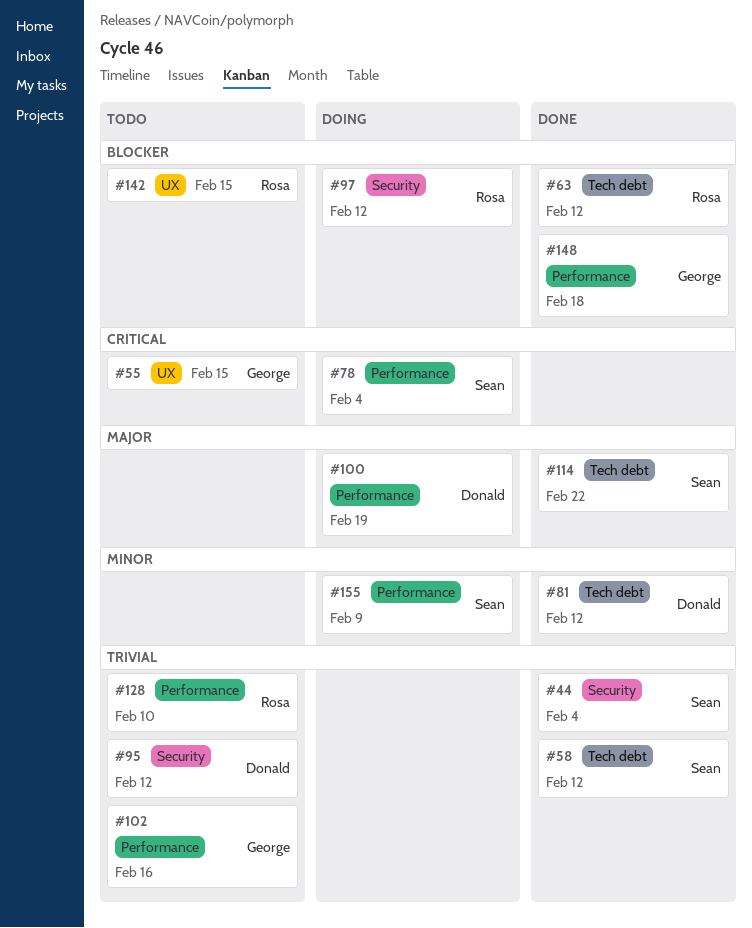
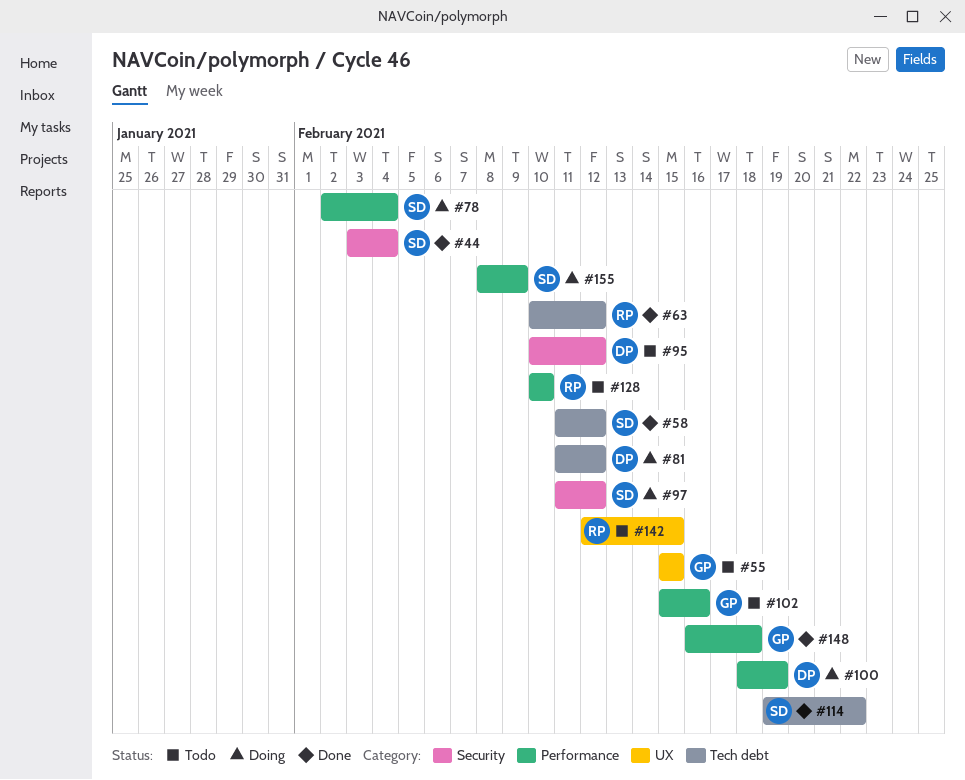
#81, status: Done -> Doing
#97, owner: Rosa -> Sean

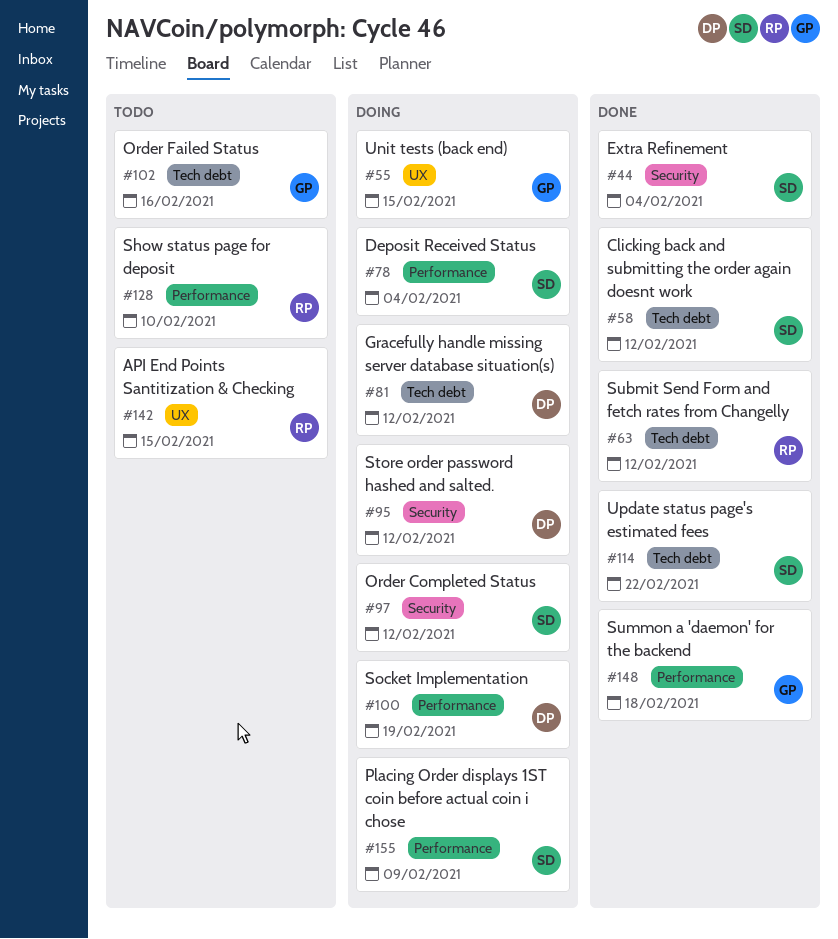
#55, status: Todo -> Doing
#95, status: Todo -> Doing
#102, label: Performance -> Tech debt

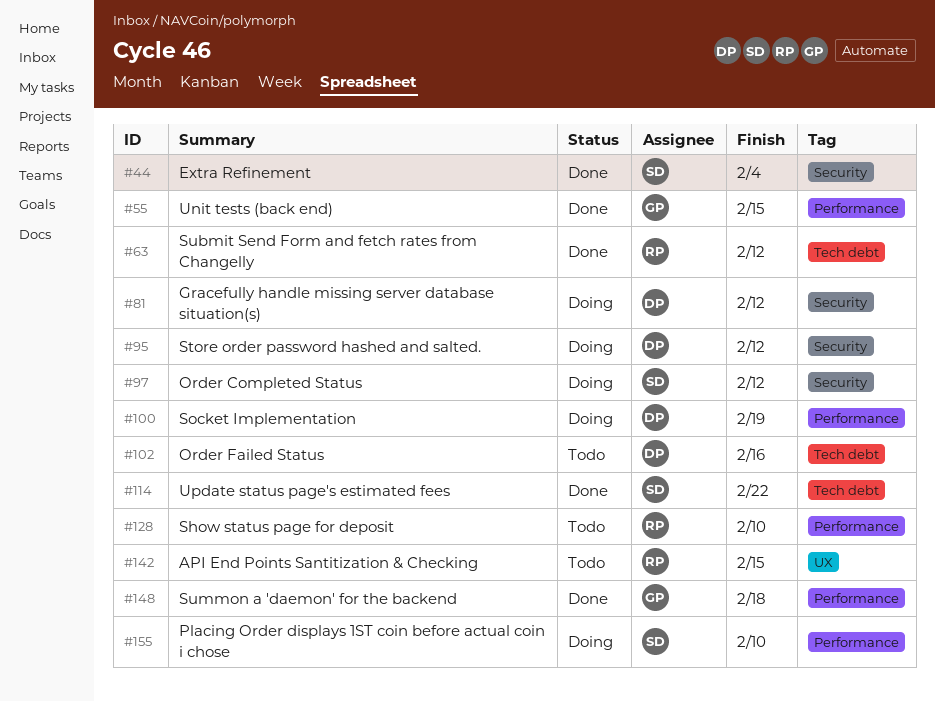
#55, status: Doing -> Done
#55, label: UX -> Performance
#58: present -> none
#78: present -> none
#81, label: Tech debt -> Security
#102, owner: GP -> DP
#155, due: Feb 9 -> Feb 10

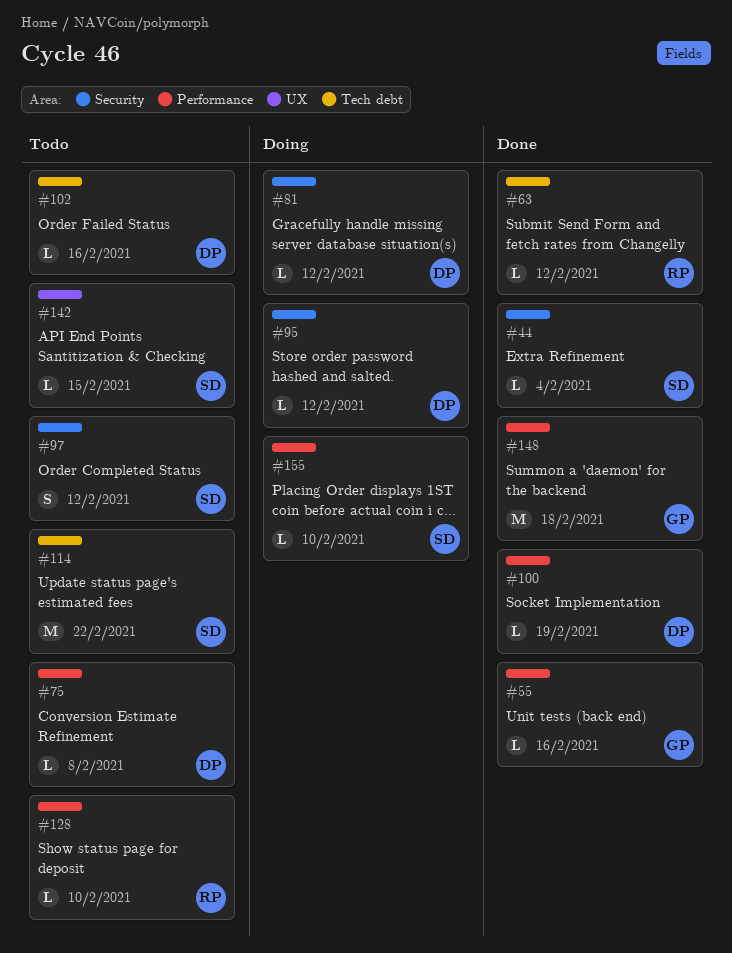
#55, due: Feb 15 -> Feb 16
#75: none -> present
#97, status: Doing -> Todo
#100, status: Doing -> Done
#114, status: Done -> Todo
#142, owner: RP -> SD

